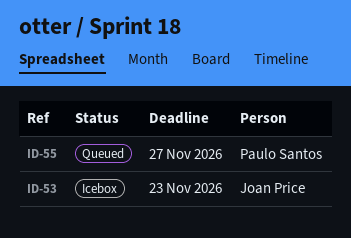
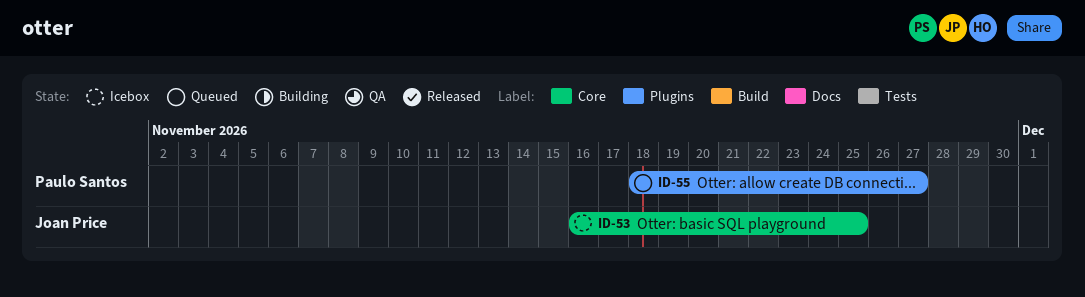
ID-53, due: Nov 23 -> Nov 25

